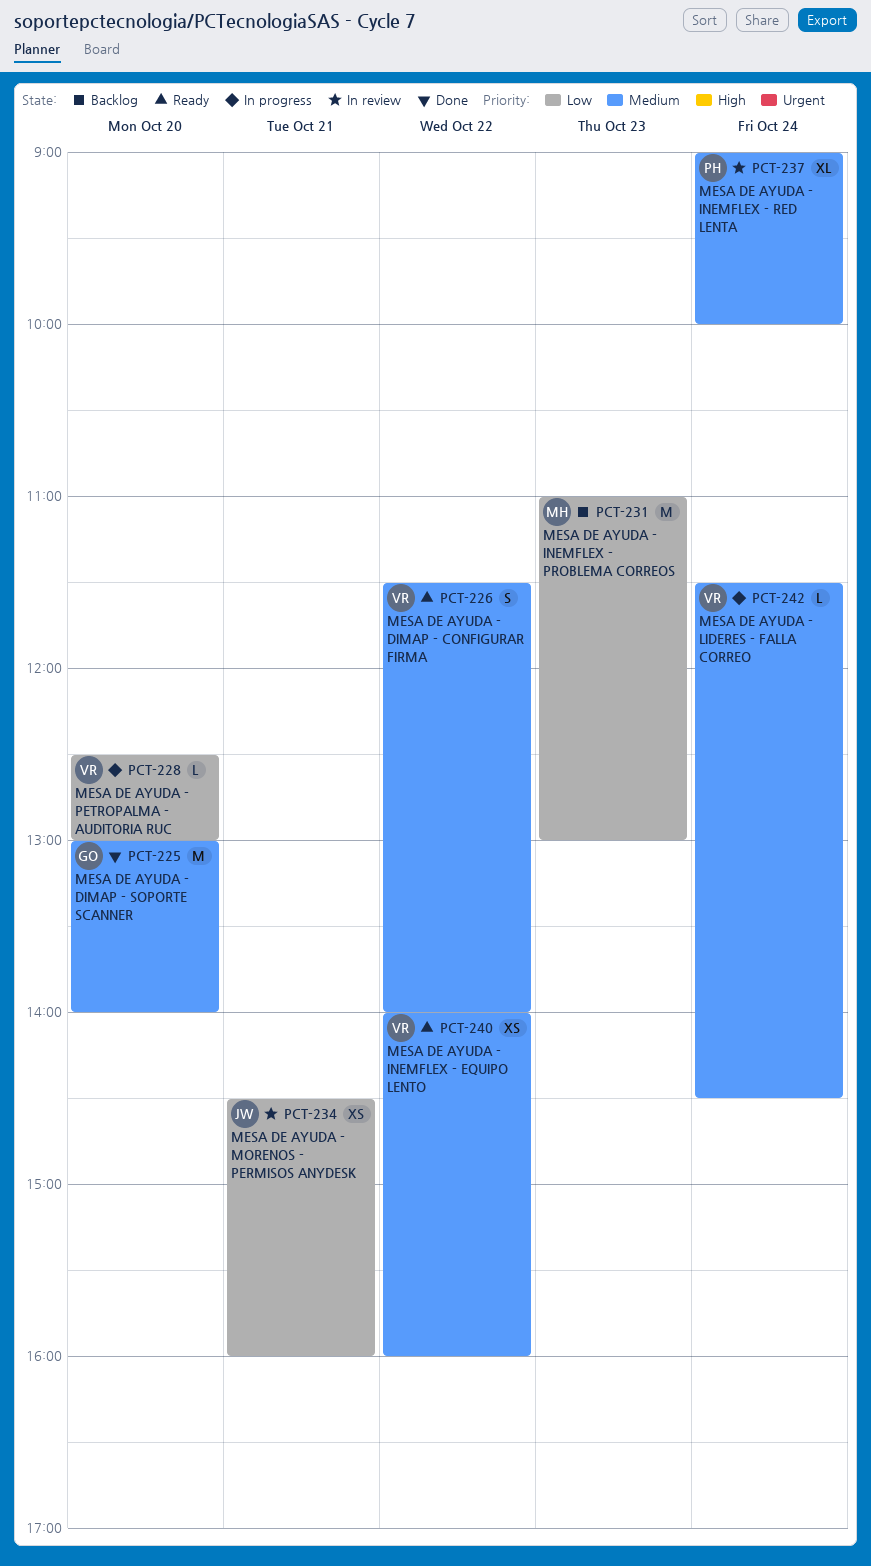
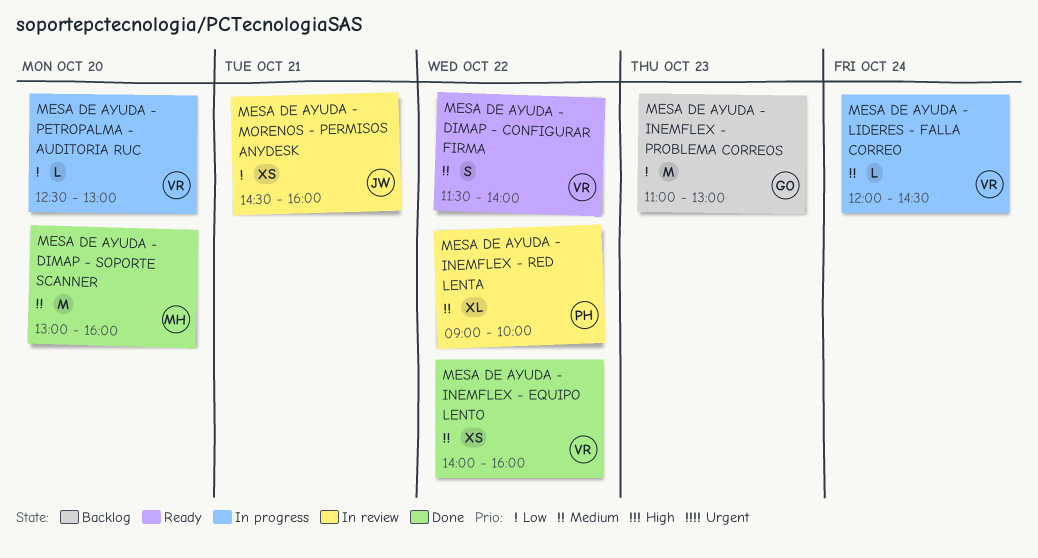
MESA DE AYUDA - DIMAP - SOPORTE SCANNER, owner: GO -> MH
MESA DE AYUDA - DIMAP - SOPORTE SCANNER, ends: 14:00 -> 16:00
MESA DE AYUDA - INEMFLEX - EQUIPO LENTO, status: Ready -> Done
MESA DE AYUDA - INEMFLEX - PROBLEMA CORREOS, owner: MH -> GO
MESA DE AYUDA - INEMFLEX - RED LENTA, day: Oct 24 -> Oct 22
MESA DE AYUDA - LIDERES - FALLA CORREO, begins: 11:30 -> 12:00

